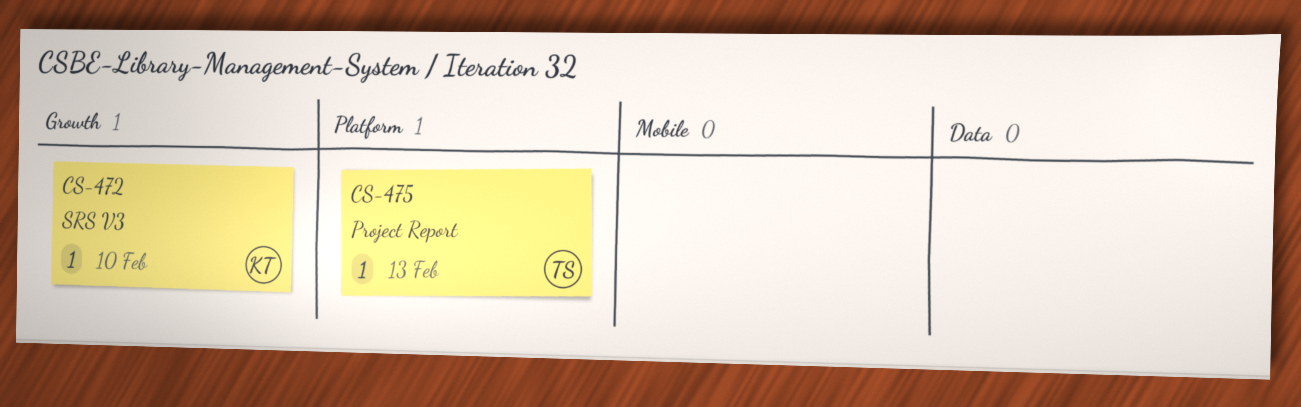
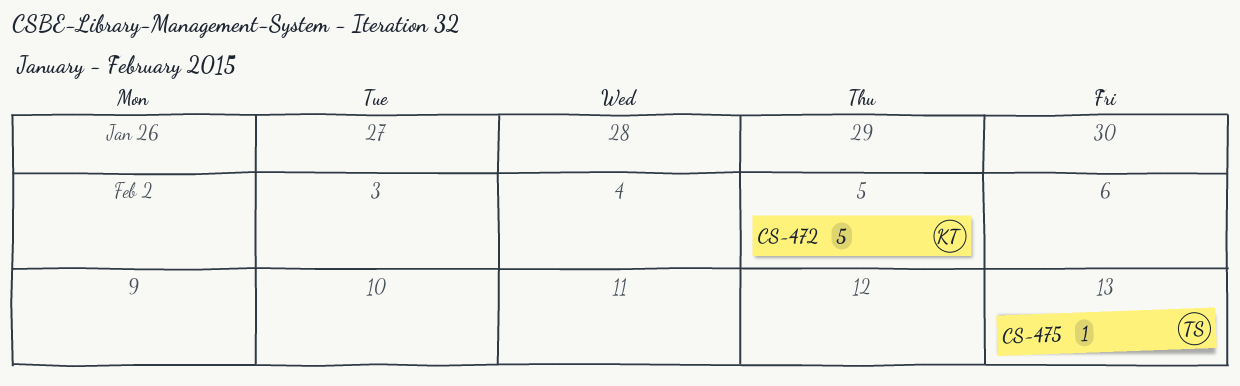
CS-472, estimate: 1 -> 5
CS-472, due: Feb 10 -> Feb 5

